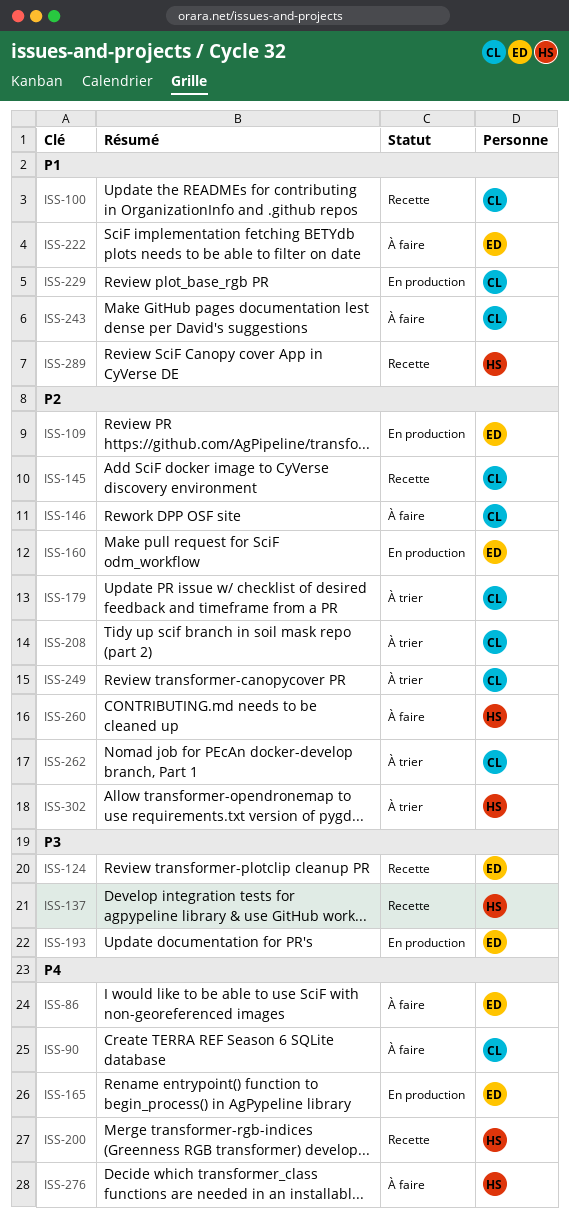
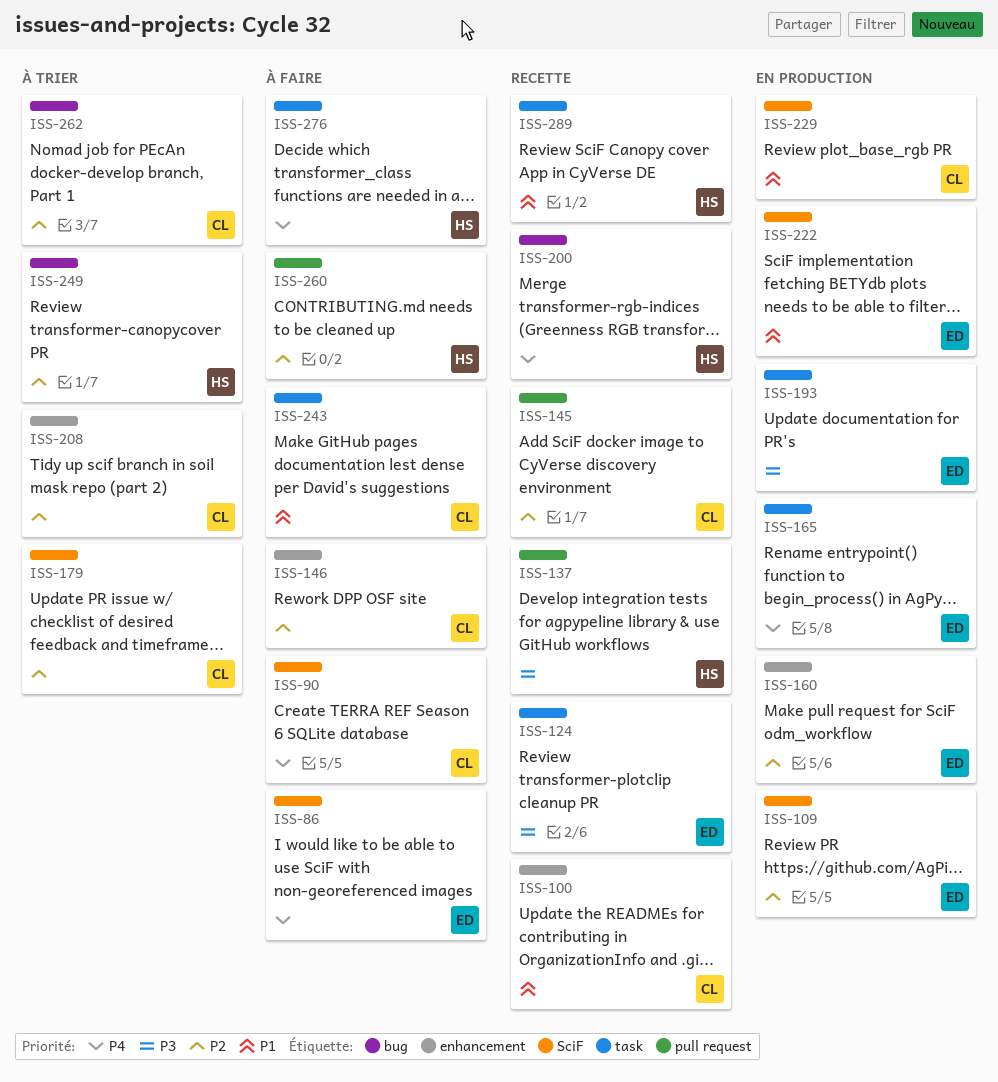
ISS-222, status: À faire -> En production
ISS-249, owner: CL -> HS
ISS-302: present -> none

